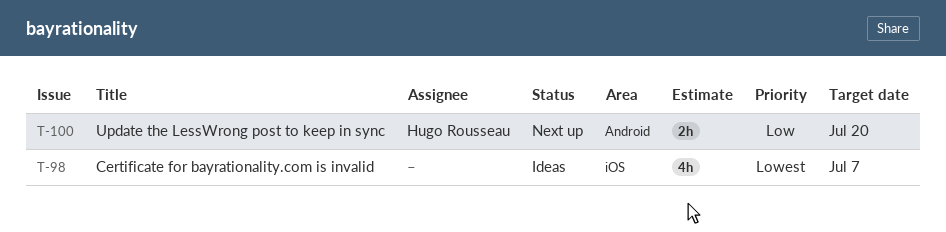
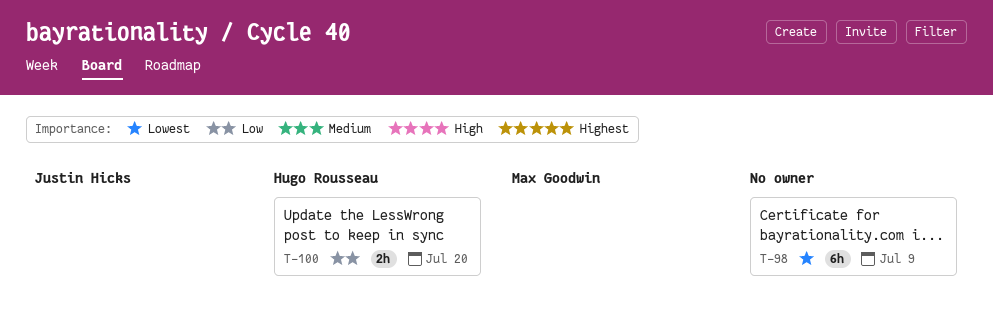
T-98, estimate: 4h -> 6h
T-98, due: Jul 7 -> Jul 9

